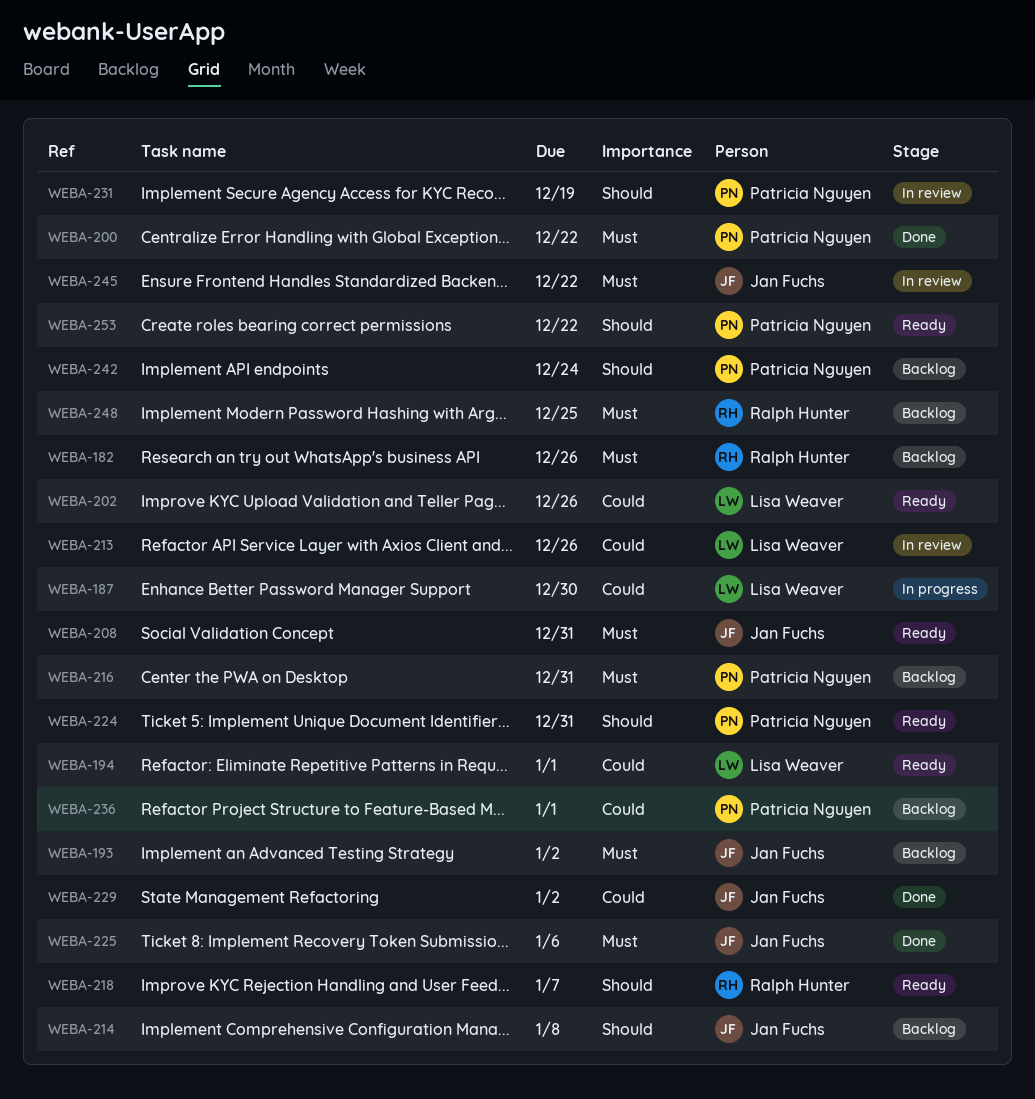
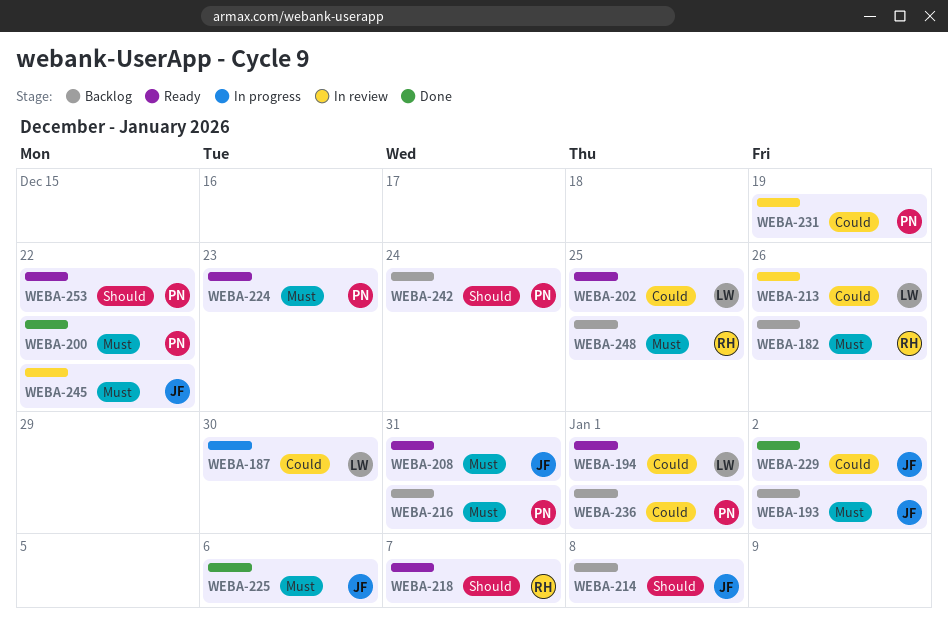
WEBA-202, due: Dec 26 -> Dec 25
WEBA-224, priority: Should -> Must
WEBA-224, due: Dec 31 -> Dec 23
WEBA-231, priority: Should -> Could

